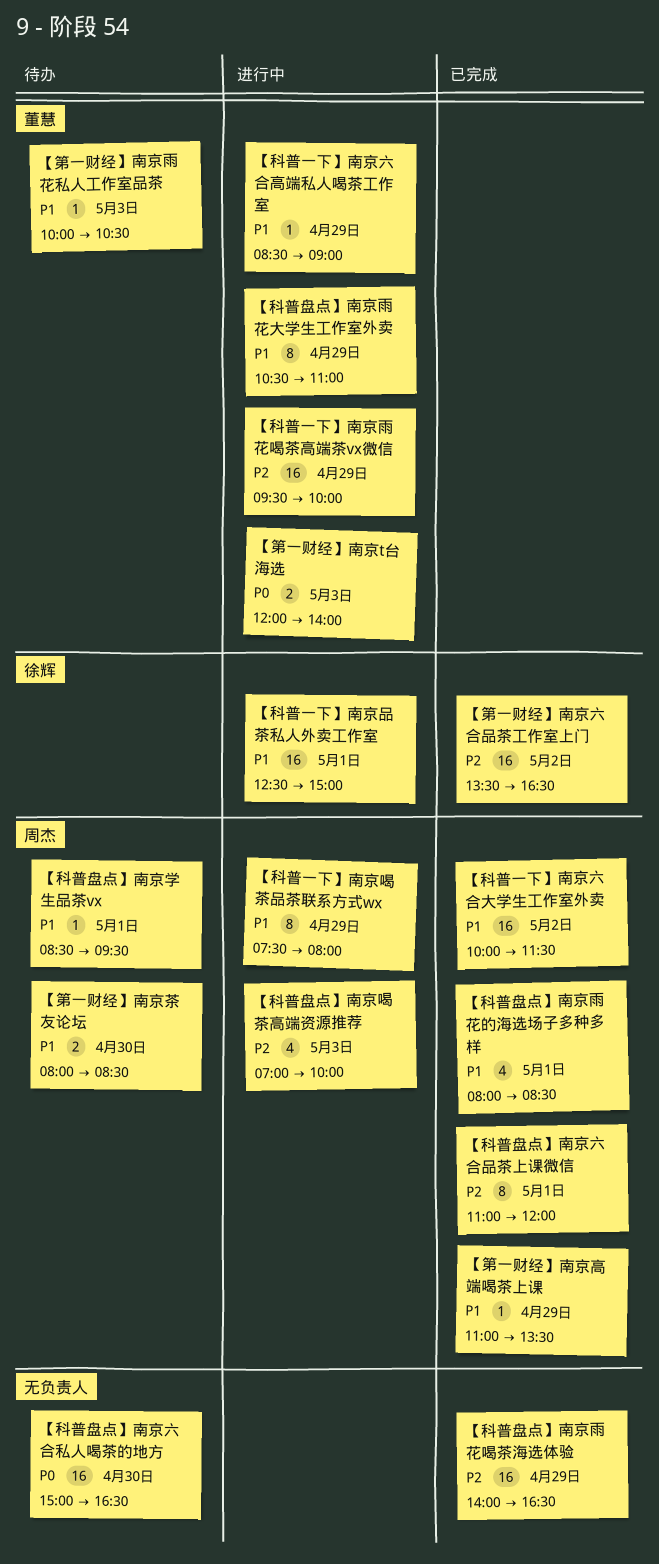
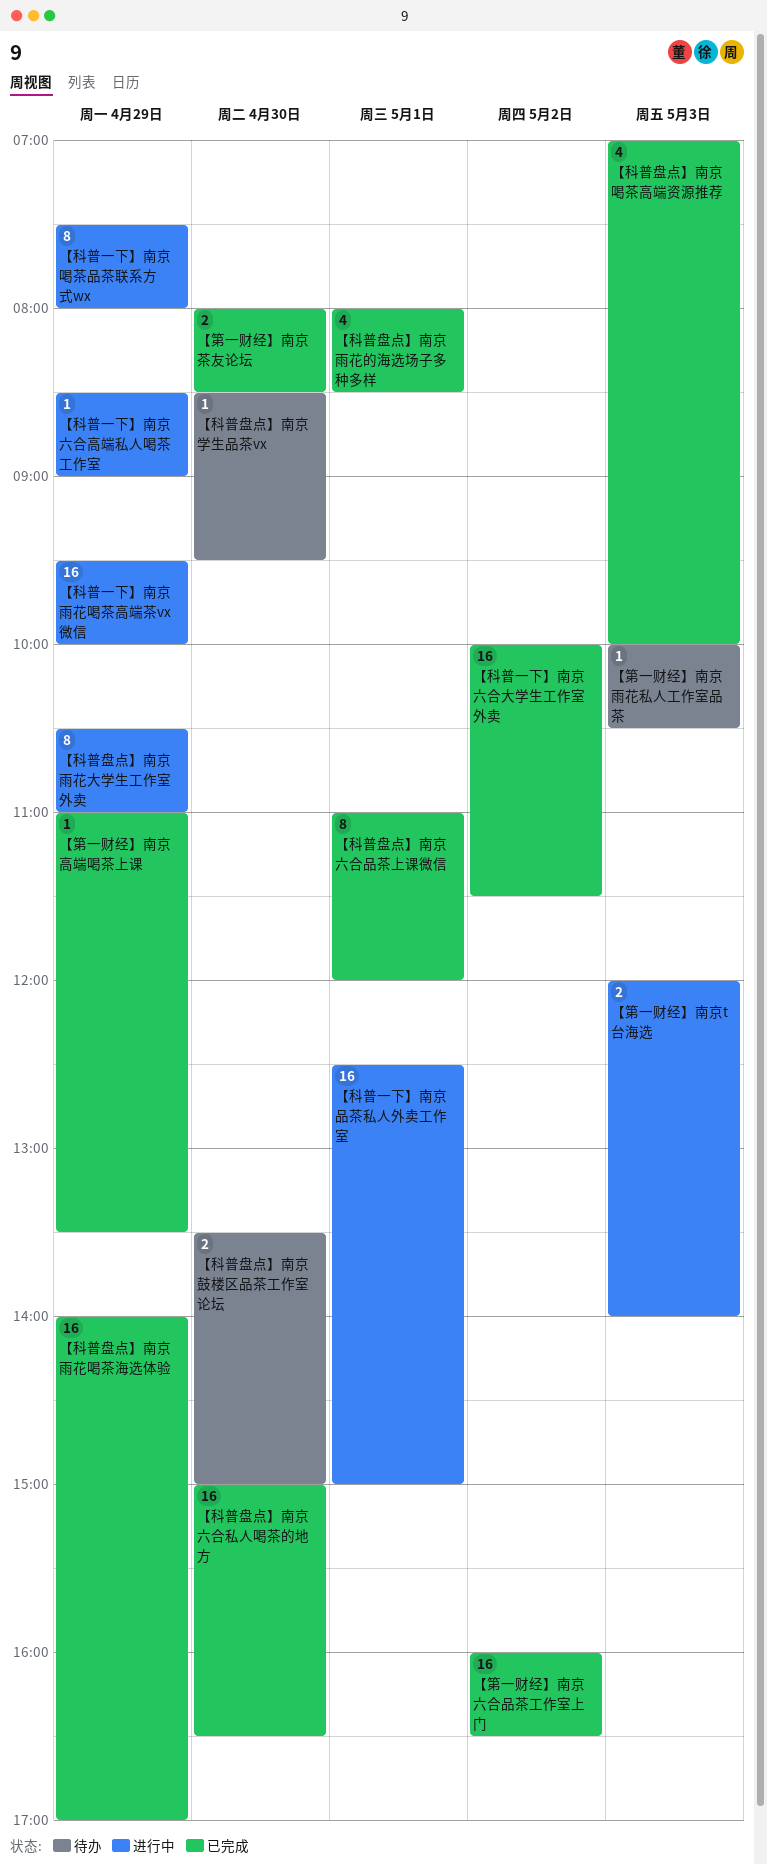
【科普盘点】南京六合私人喝茶的地方, status: 待办 -> 已完成
【科普盘点】南京喝茶高端资源推荐, status: 进行中 -> 已完成
【科普盘点】南京学生品茶vx, day: May 1 -> Apr 30
【科普盘点】南京雨花喝茶海选体验, ends: 16:30 -> 17:00
【科普盘点】南京鼓楼区品茶工作室论坛: none -> present
【第一财经】南京六合品茶工作室上门, begins: 13:30 -> 16:00
【第一财经】南京茶友论坛, status: 待办 -> 已完成

